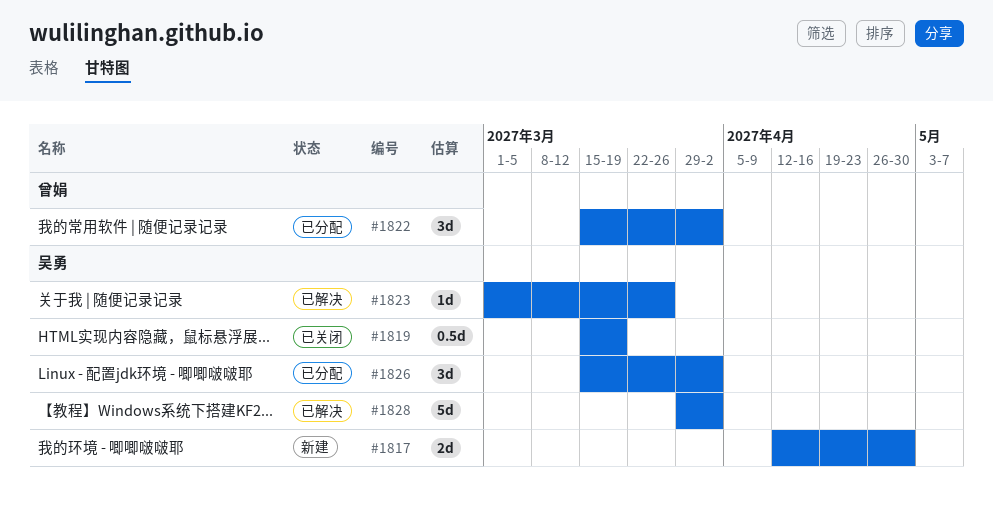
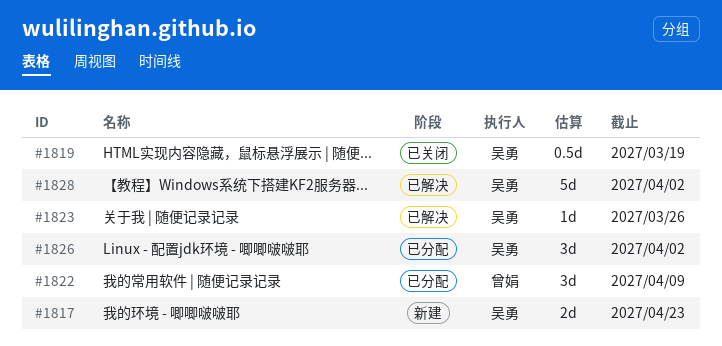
#1817, due: Apr 30 -> Apr 23
#1822, due: Apr 2 -> Apr 9

